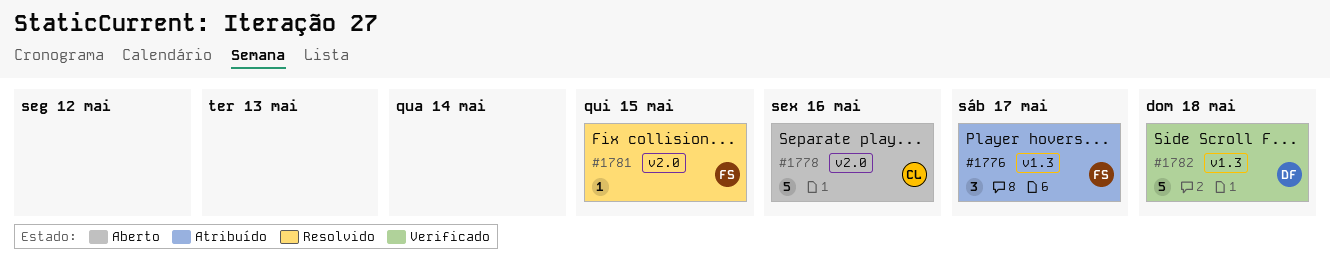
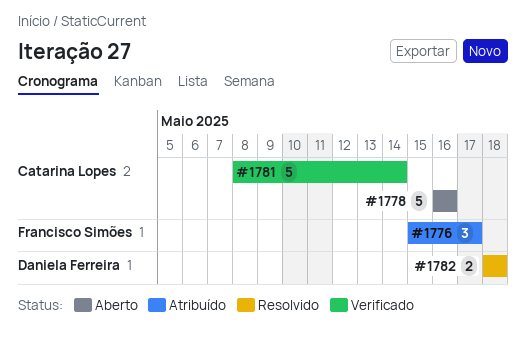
#1781, status: Resolvido -> Verificado
#1781, owner: Francisco Simões -> Catarina Lopes
#1781, estimate: 1 -> 5
#1781, due: May 15 -> May 14
#1782, status: Verificado -> Resolvido
#1782, estimate: 5 -> 2

